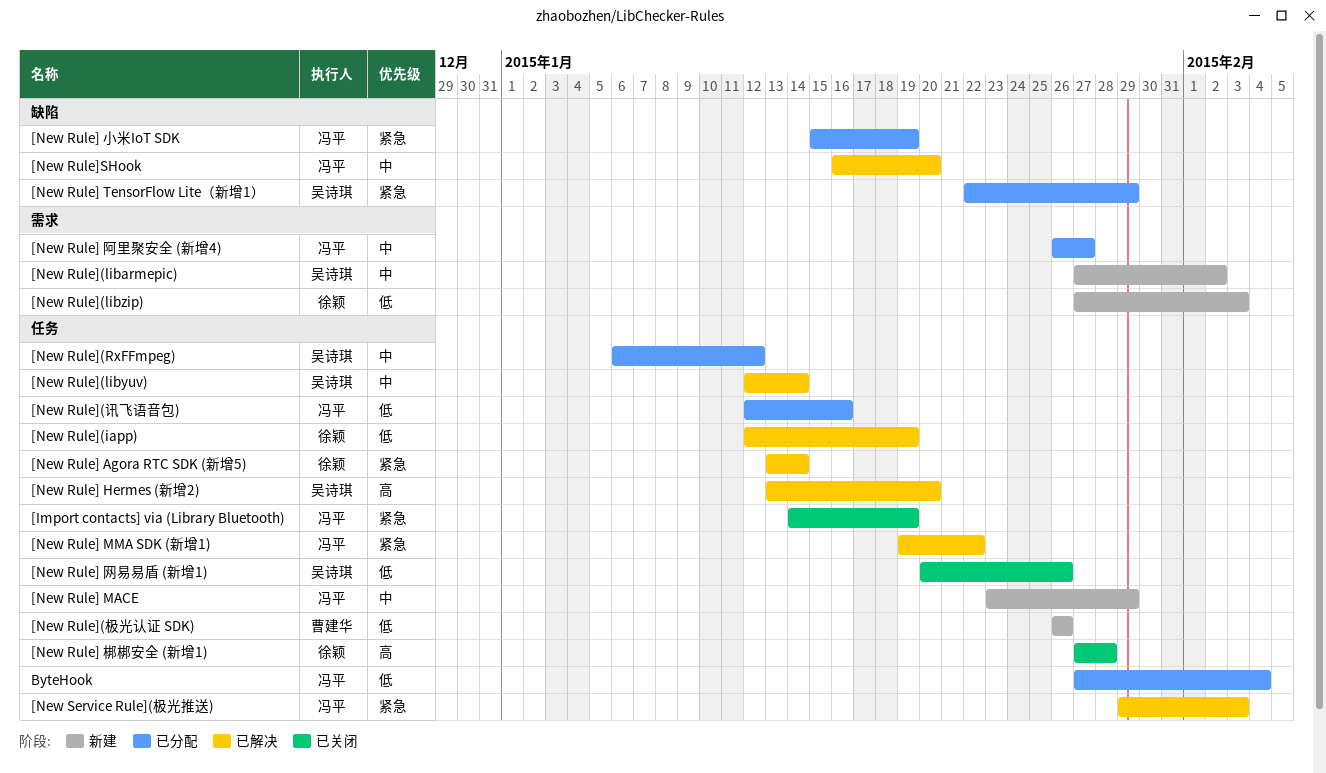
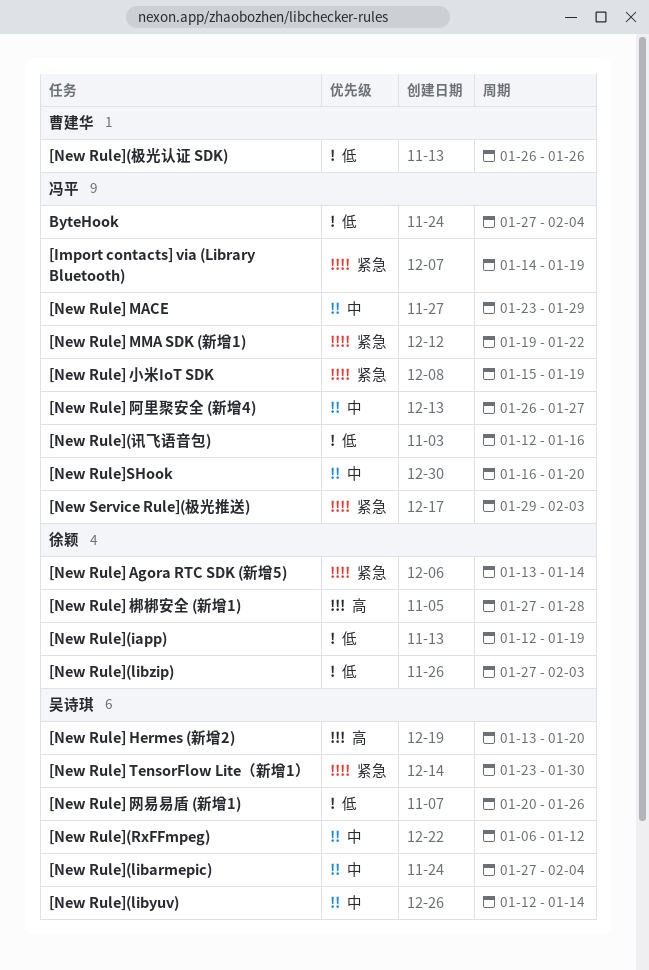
[New Rule] TensorFlow Lite（新增1）, start: Jan 22 -> Jan 23
[New Rule] TensorFlow Lite（新增1）, due: Jan 29 -> Jan 30
[New Rule](libarmepic), due: Feb 2 -> Feb 4

